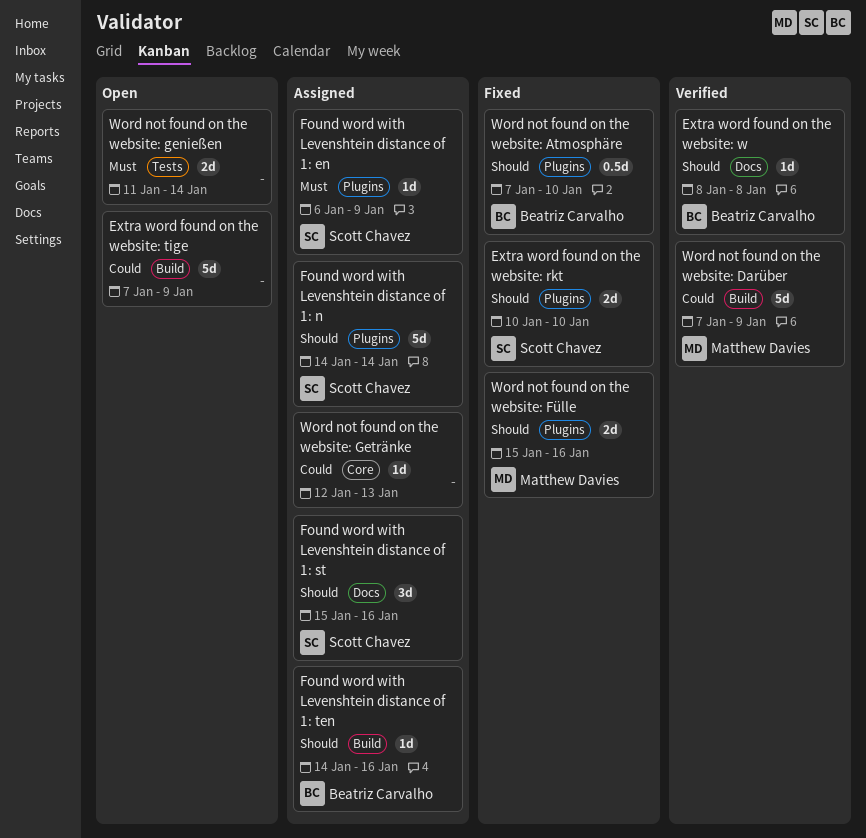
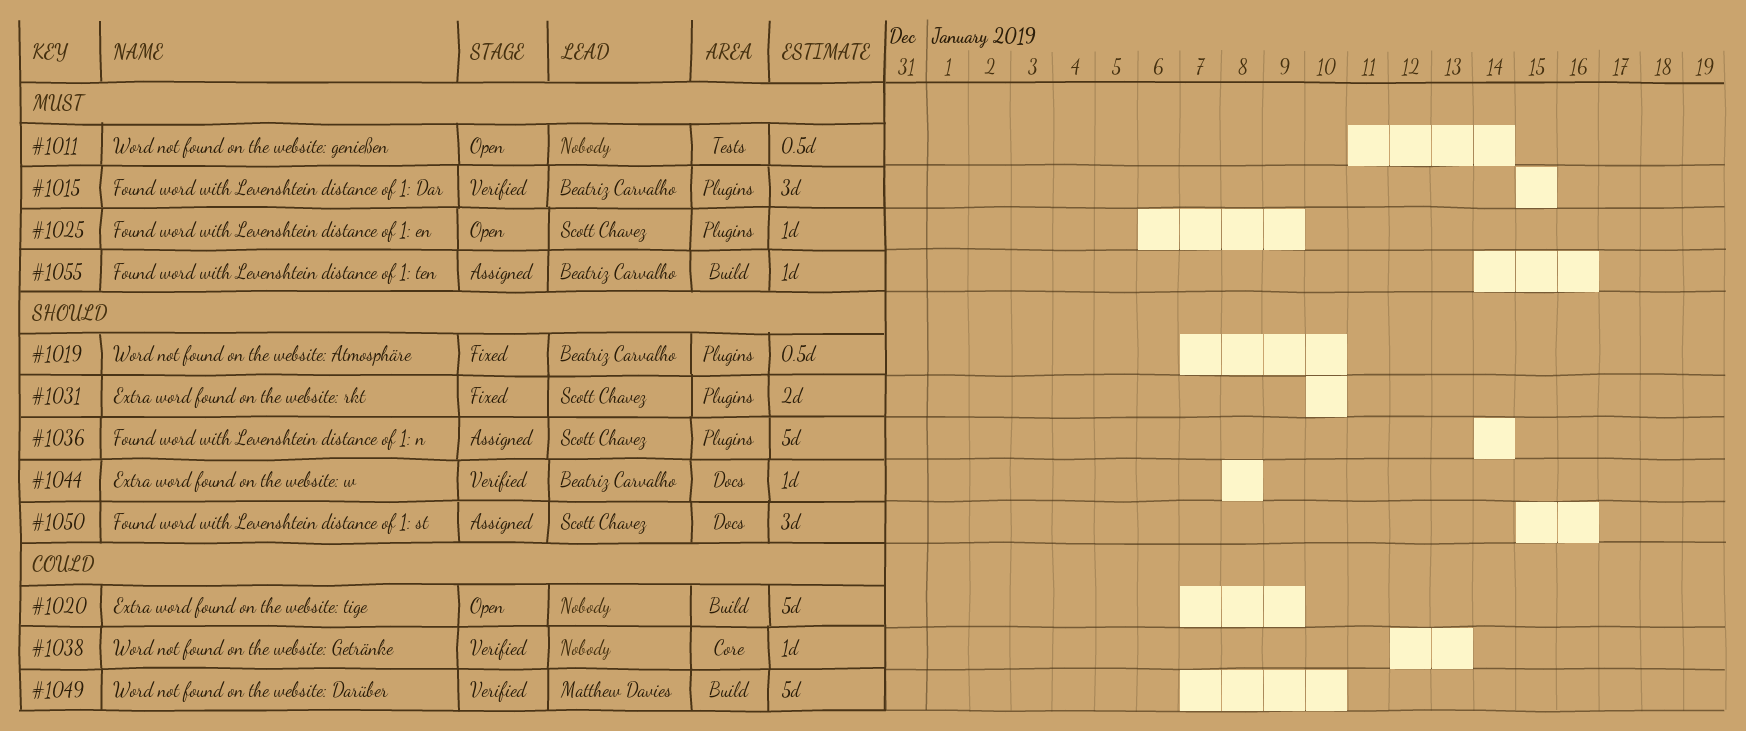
Found word with Levenshtein distance of 1: Dar: none -> present
Found word with Levenshtein distance of 1: en, status: Assigned -> Open
Found word with Levenshtein distance of 1: ten, priority: Should -> Must
Word not found on the website: Darüber, due: Jan 9 -> Jan 10
Word not found on the website: Fülle: present -> none
Word not found on the website: genießen, estimate: 2d -> 0.5d
Word not found on the website: Getränke, status: Assigned -> Verified

